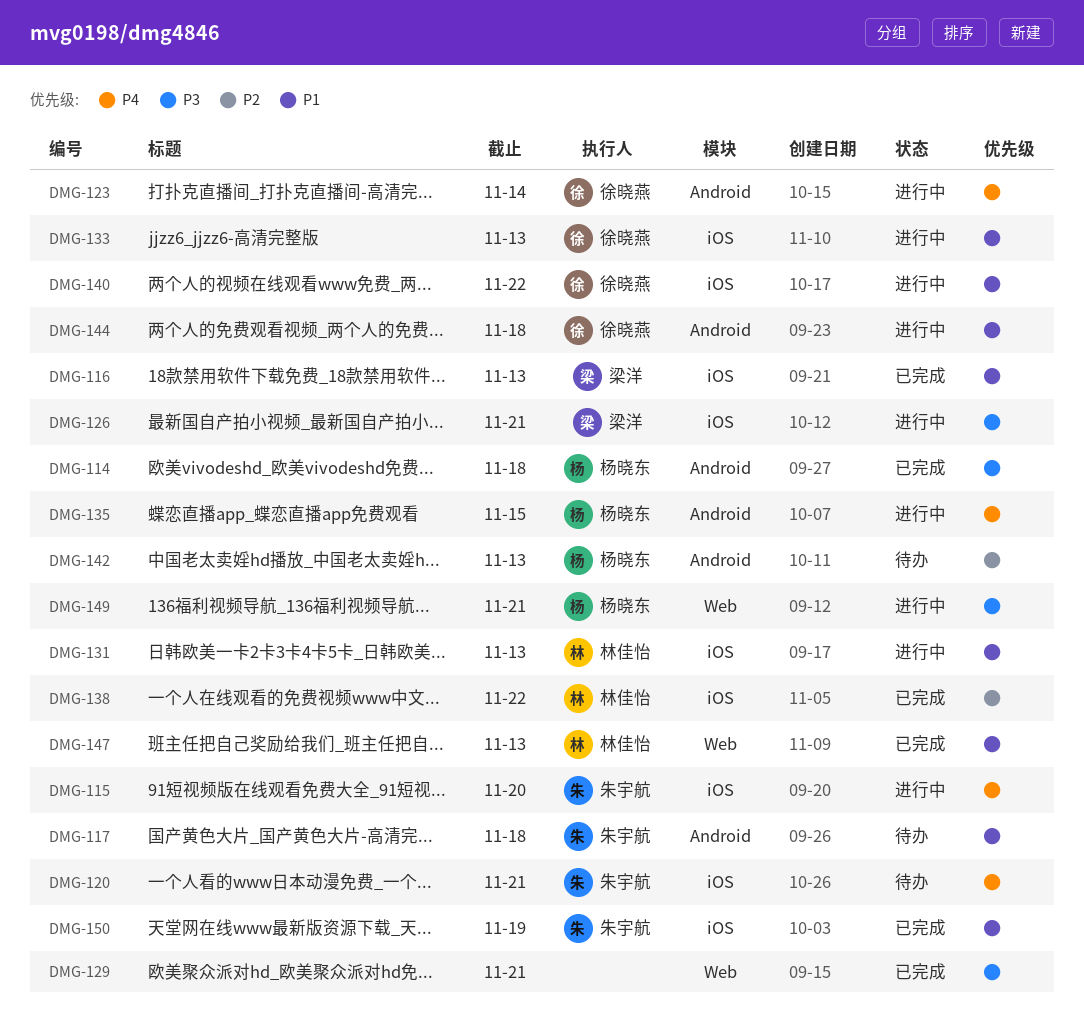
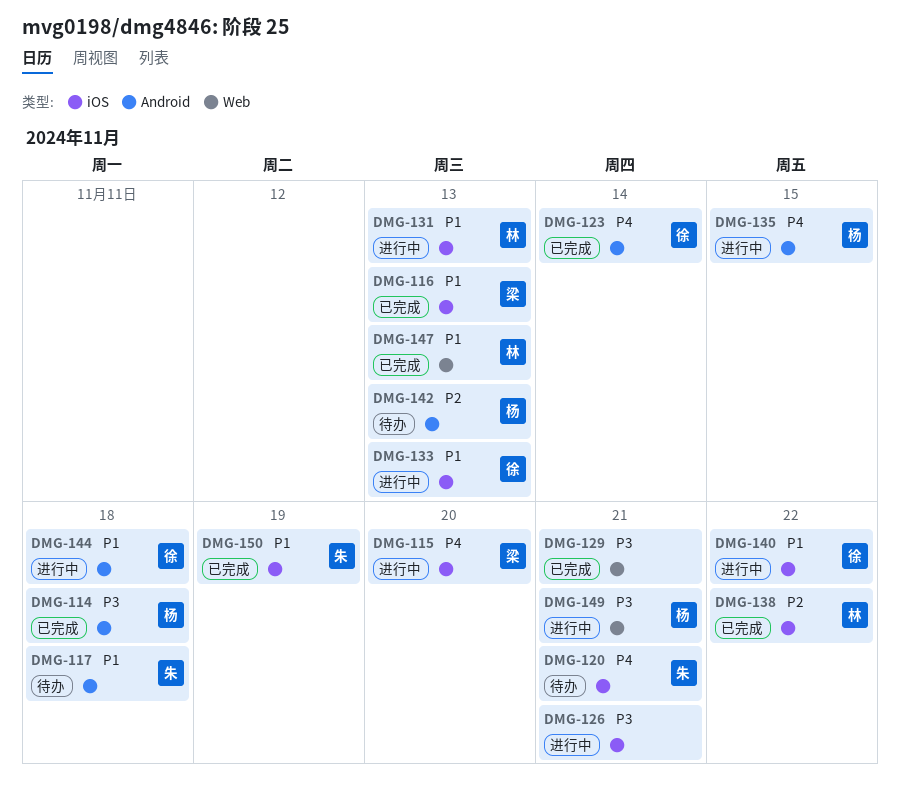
DMG-115, owner: 朱宇航 -> 梁洋
DMG-123, status: 进行中 -> 已完成
DMG-126, owner: 梁洋 -> none

